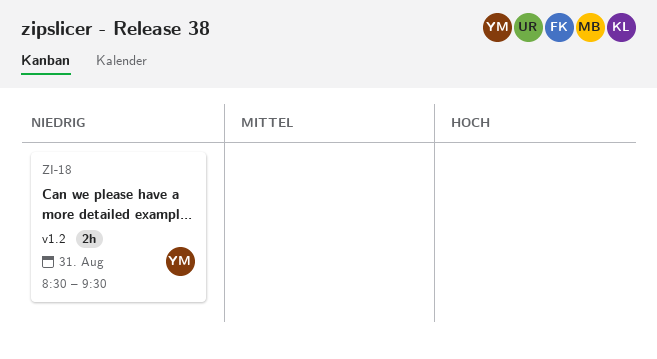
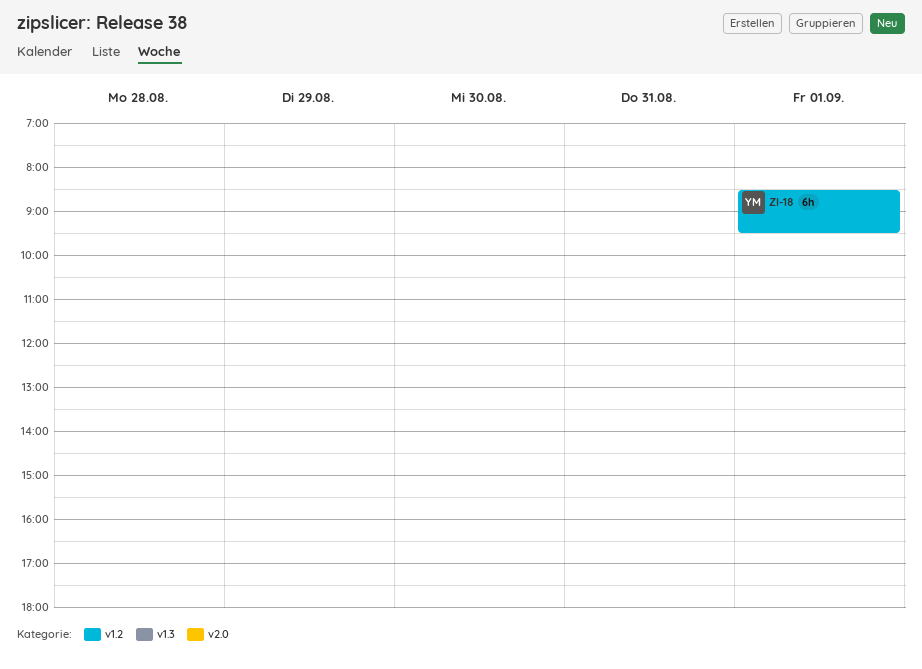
ZI-18, estimate: 2h -> 6h
ZI-18, day: Aug 31 -> Sep 1

